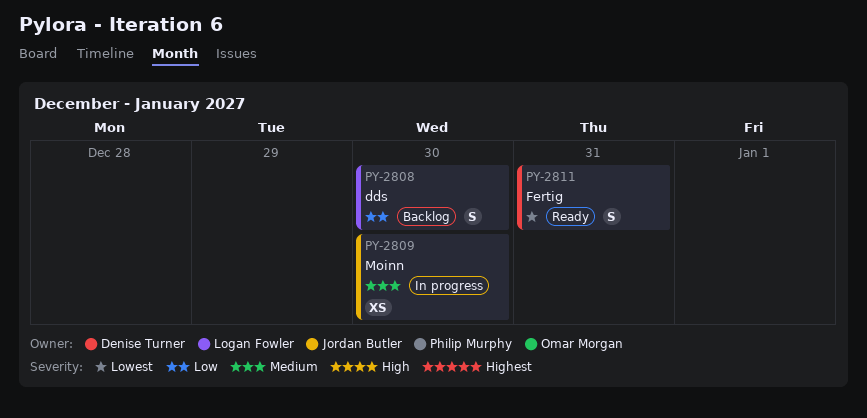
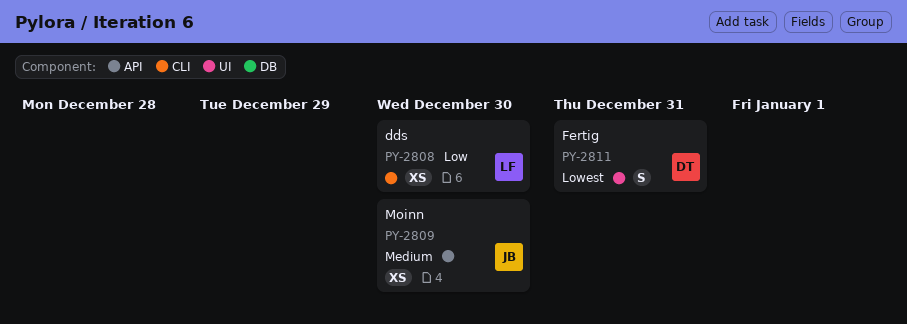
PY-2808, estimate: S -> XS

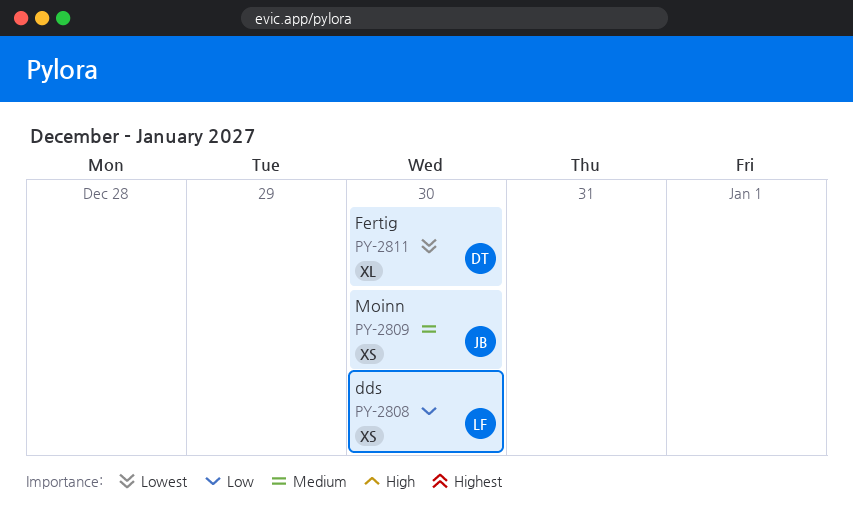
PY-2811, estimate: S -> XL
PY-2811, due: Dec 31 -> Dec 30

